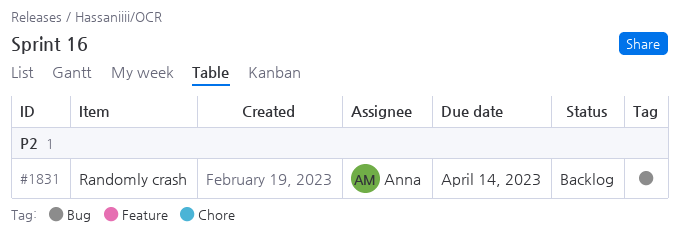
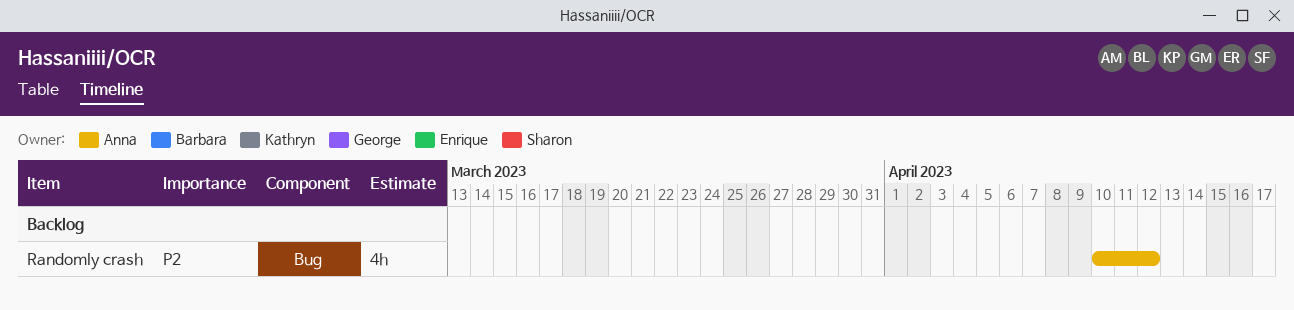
Randomly crash, due: Apr 14 -> Apr 12

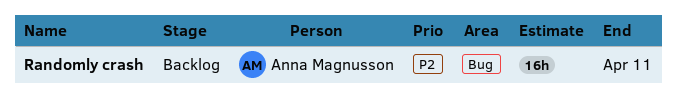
Randomly crash, estimate: 4h -> 16h
Randomly crash, due: Apr 12 -> Apr 11

